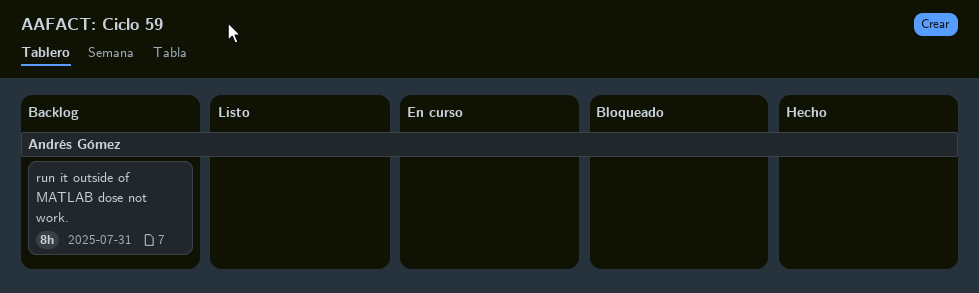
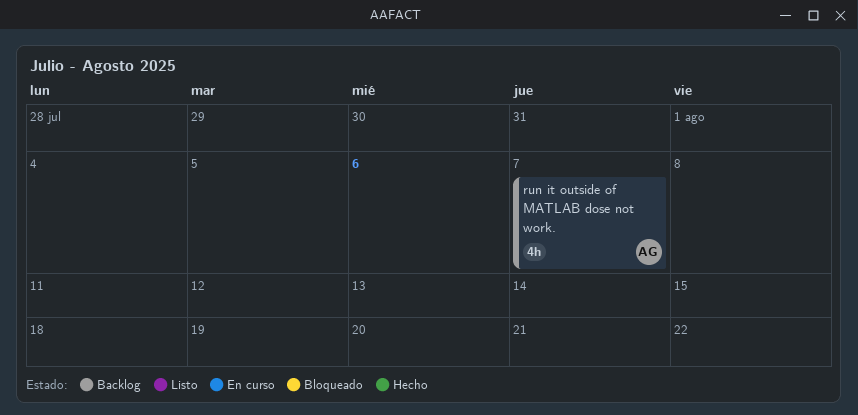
run it outside of MATLAB dose not work., estimate: 8h -> 4h
run it outside of MATLAB dose not work., due: Jul 31 -> Aug 7

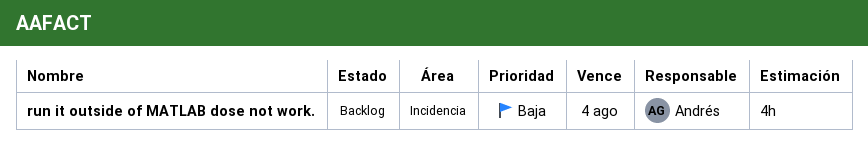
run it outside of MATLAB dose not work., due: Aug 7 -> Aug 4

